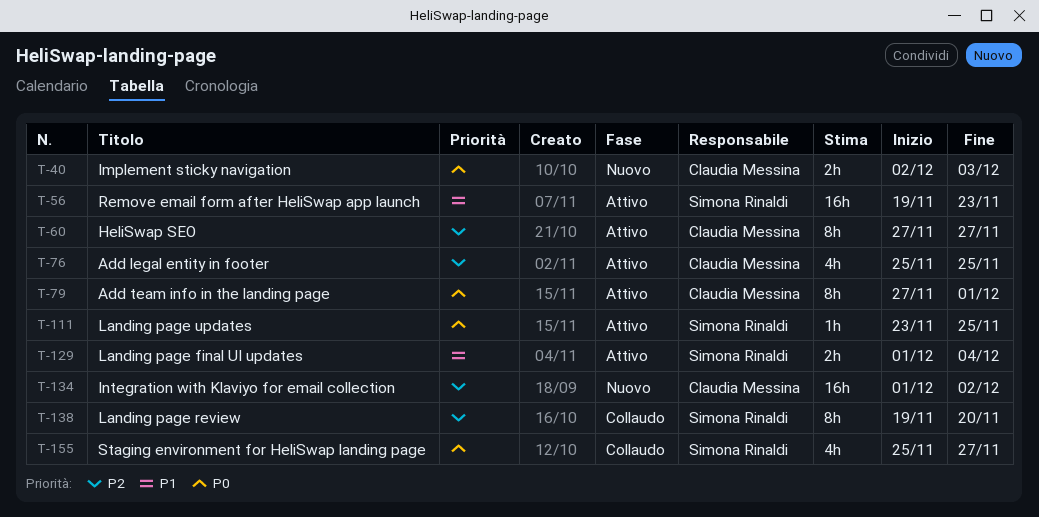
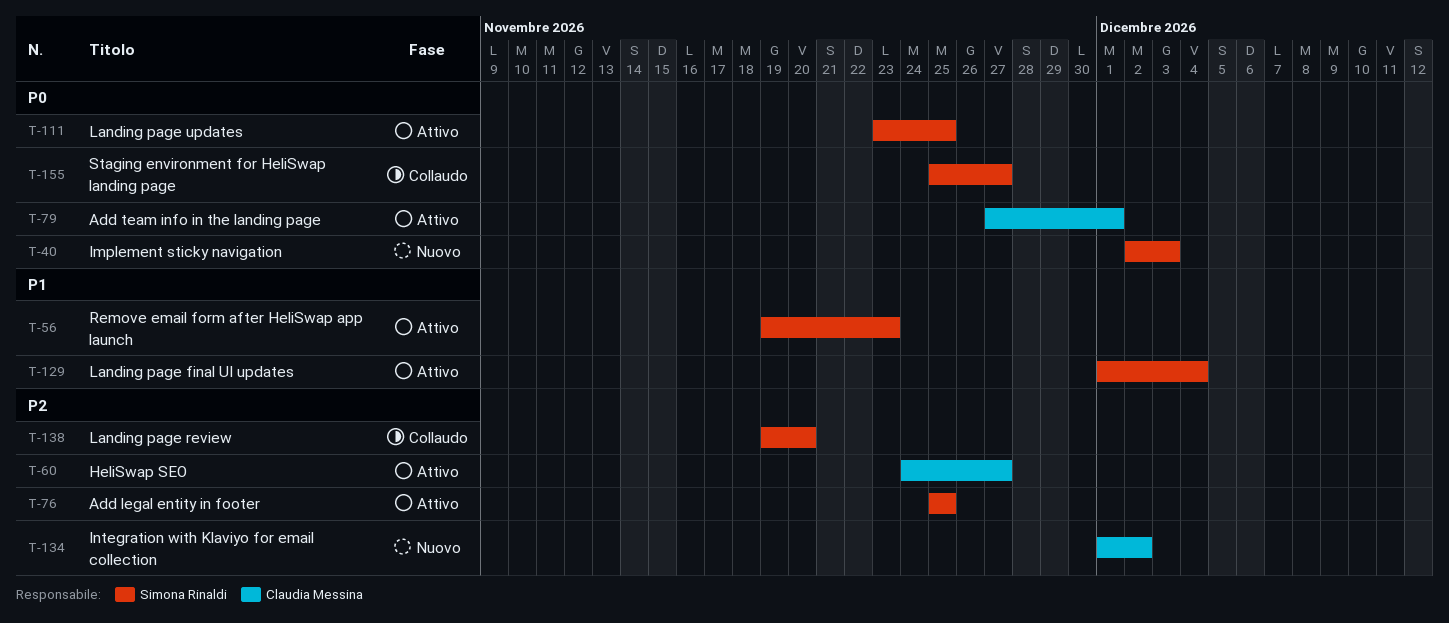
T-40, owner: Claudia Messina -> Simona Rinaldi
T-60, start: Nov 27 -> Nov 24
T-76, owner: Claudia Messina -> Simona Rinaldi

